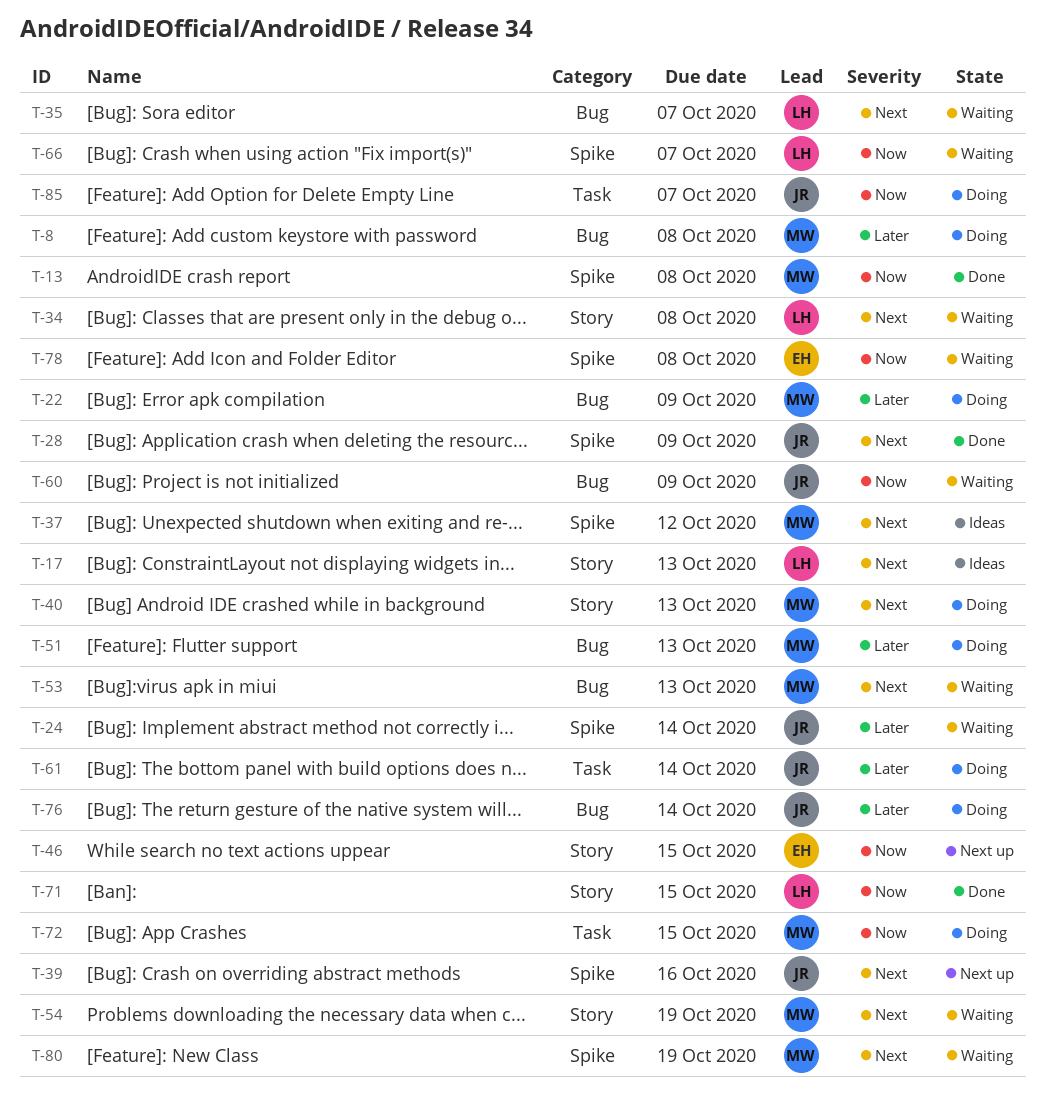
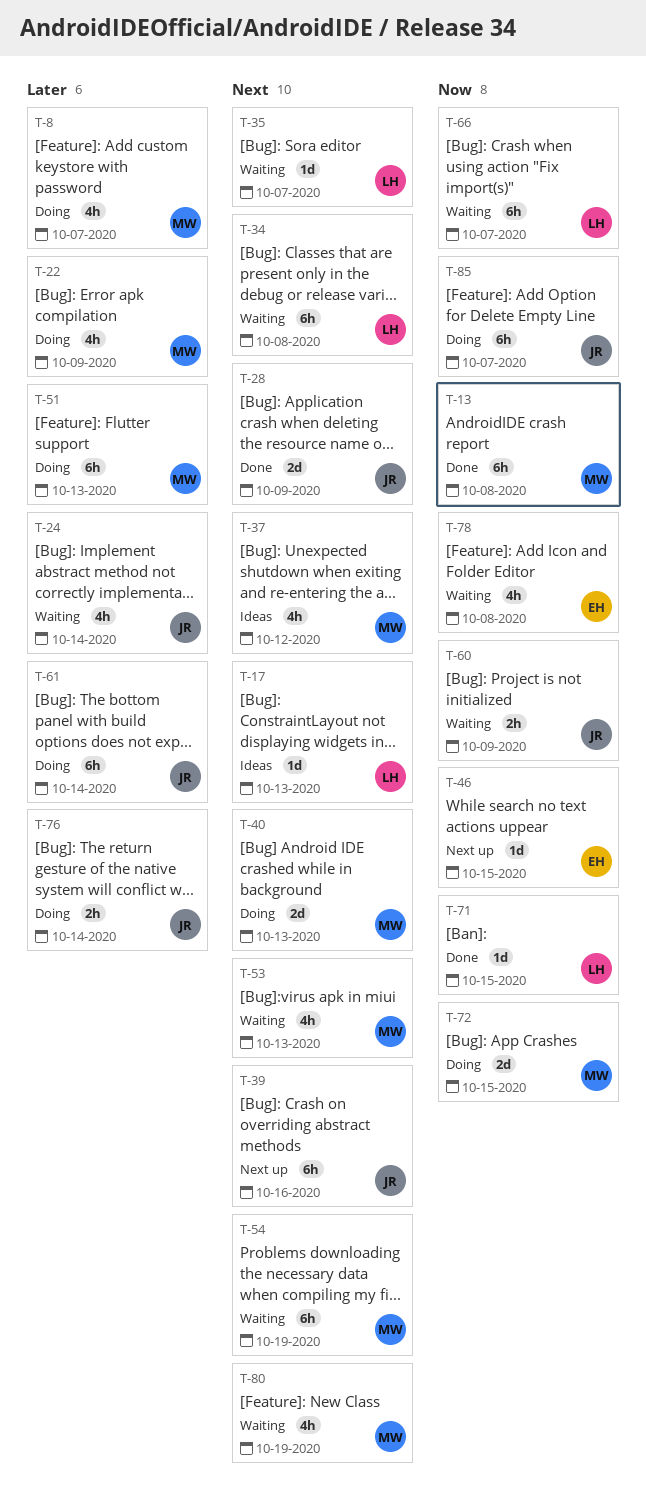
T-8, due: Oct 8 -> Oct 7

